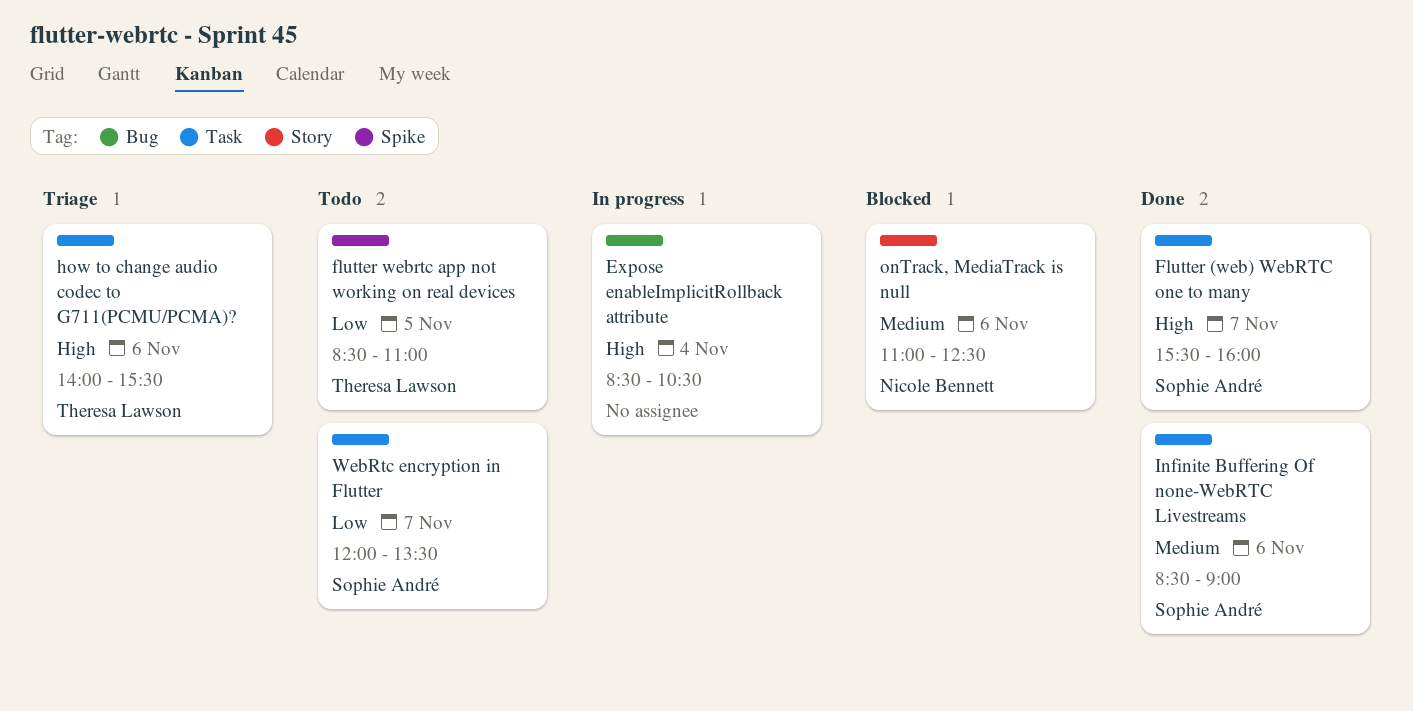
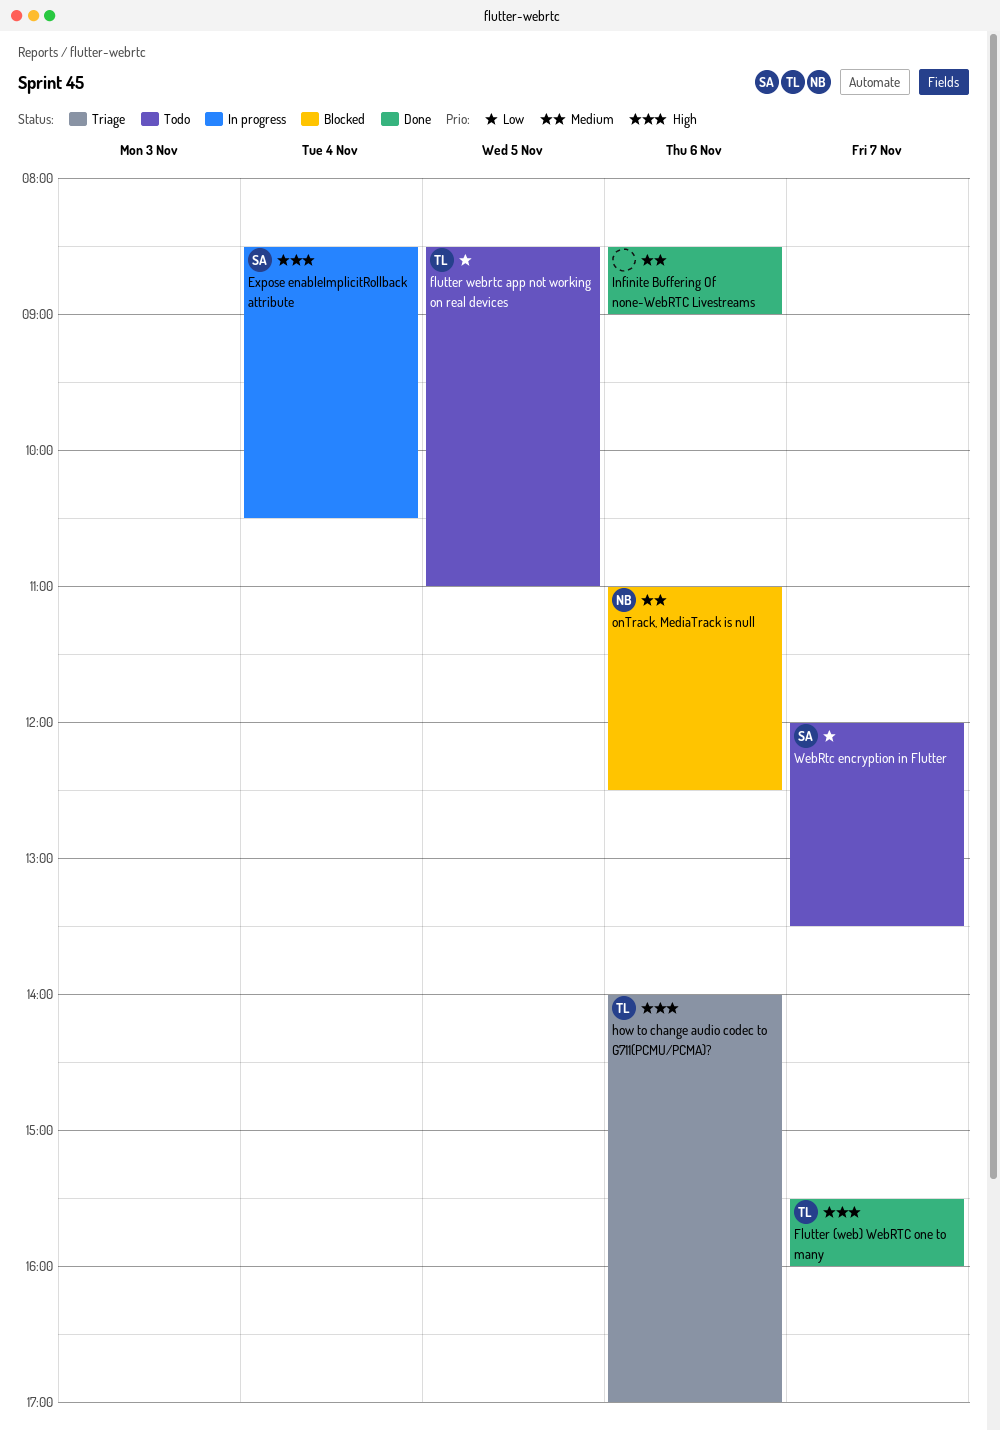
Expose enableImplicitRollback attribute, owner: none -> Sophie André
Flutter (web) WebRTC one to many, owner: Sophie André -> Theresa Lawson
how to change audio codec to G711(PCMU/PCMA)?, ends: 15:30 -> 17:00
Infinite Buffering Of none-WebRTC Livestreams, owner: Sophie André -> none

